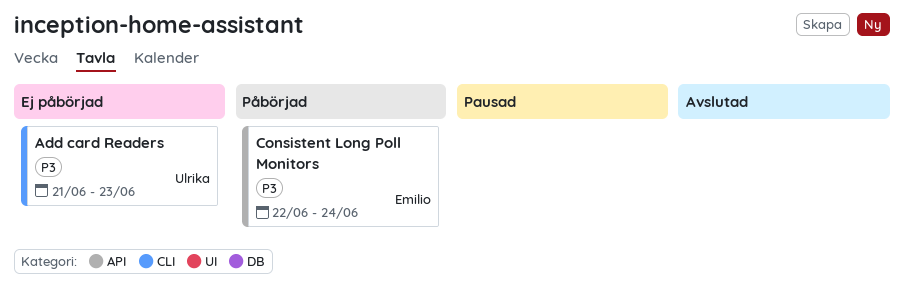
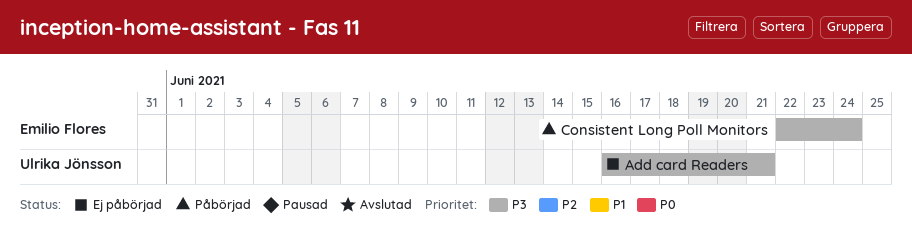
Add card Readers, start: Jun 21 -> Jun 16
Add card Readers, due: Jun 23 -> Jun 21

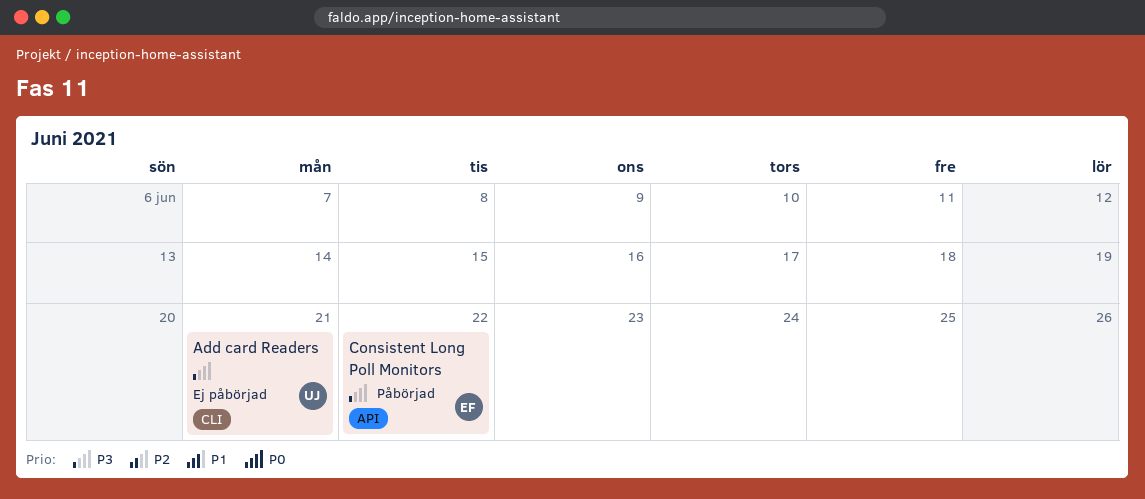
Consistent Long Poll Monitors, due: Jun 24 -> Jun 22

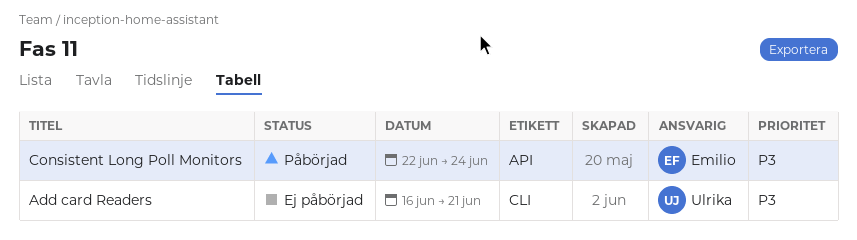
Consistent Long Poll Monitors, due: Jun 22 -> Jun 24

